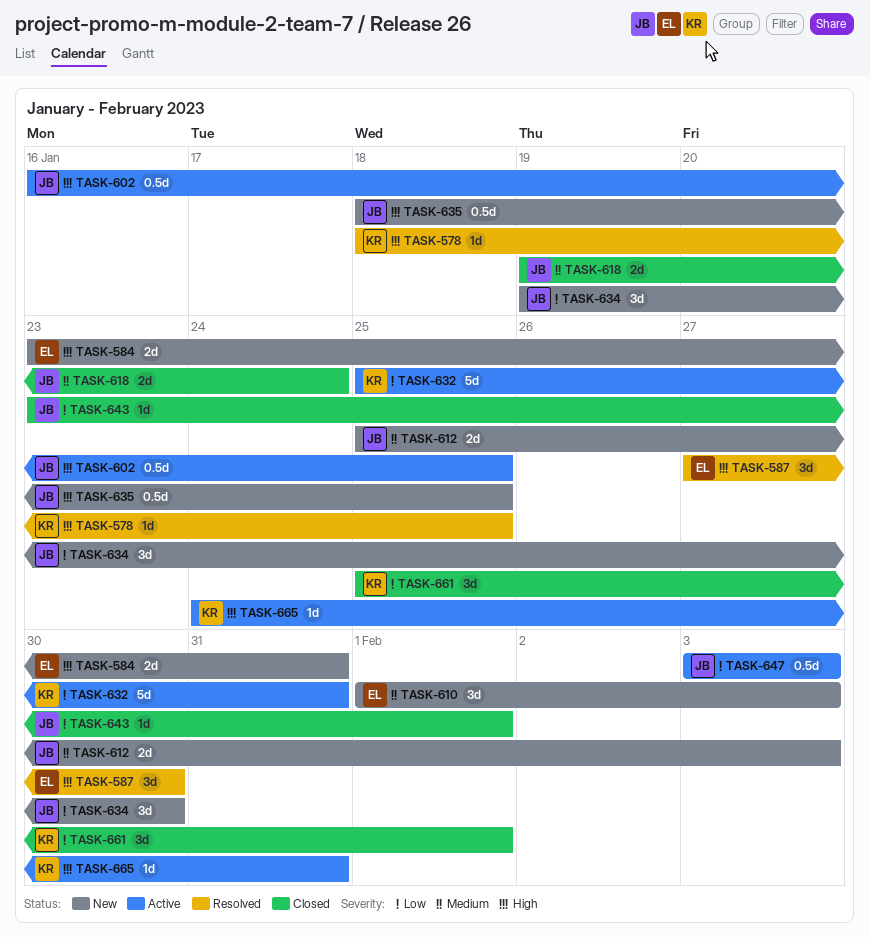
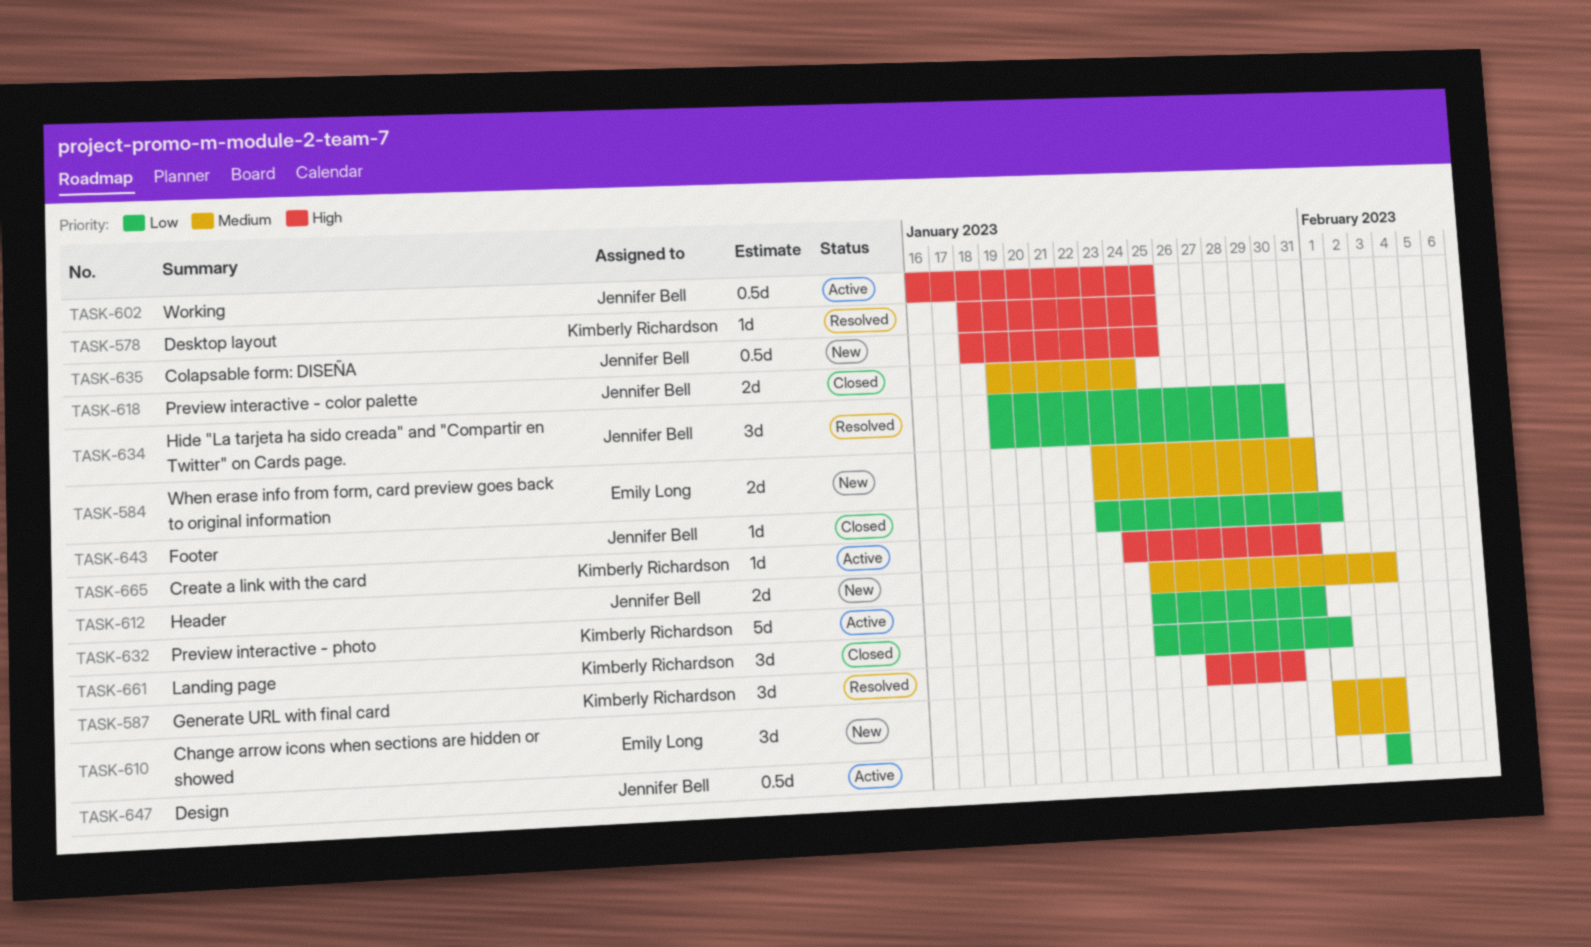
TASK-584, priority: High -> Medium
TASK-587, owner: Emily Long -> Kimberly Richardson
TASK-634, status: New -> Resolved

